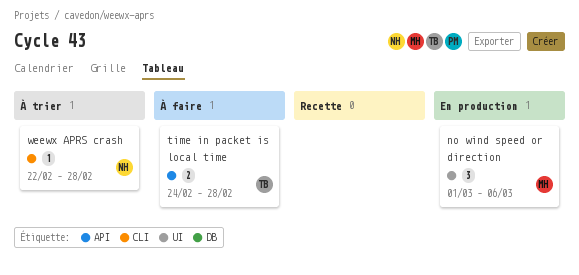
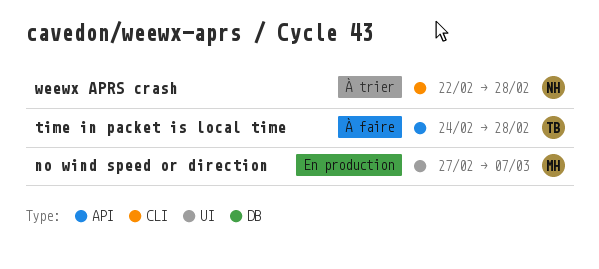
no wind speed or direction, start: Mar 1 -> Feb 27
no wind speed or direction, due: Mar 6 -> Mar 7

